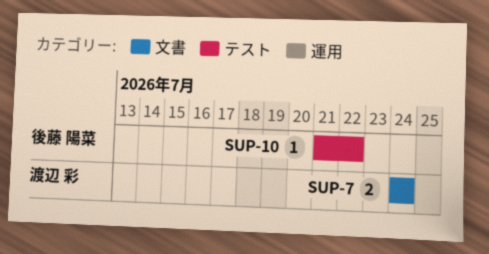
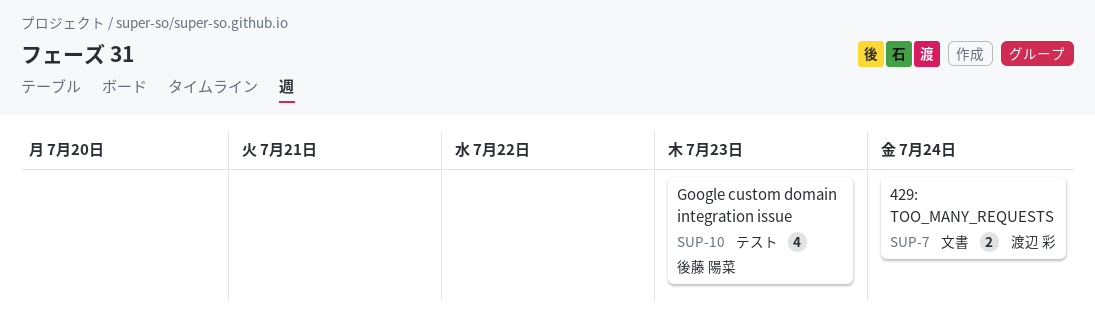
SUP-10, estimate: 1 -> 4
SUP-10, due: Jul 22 -> Jul 23

